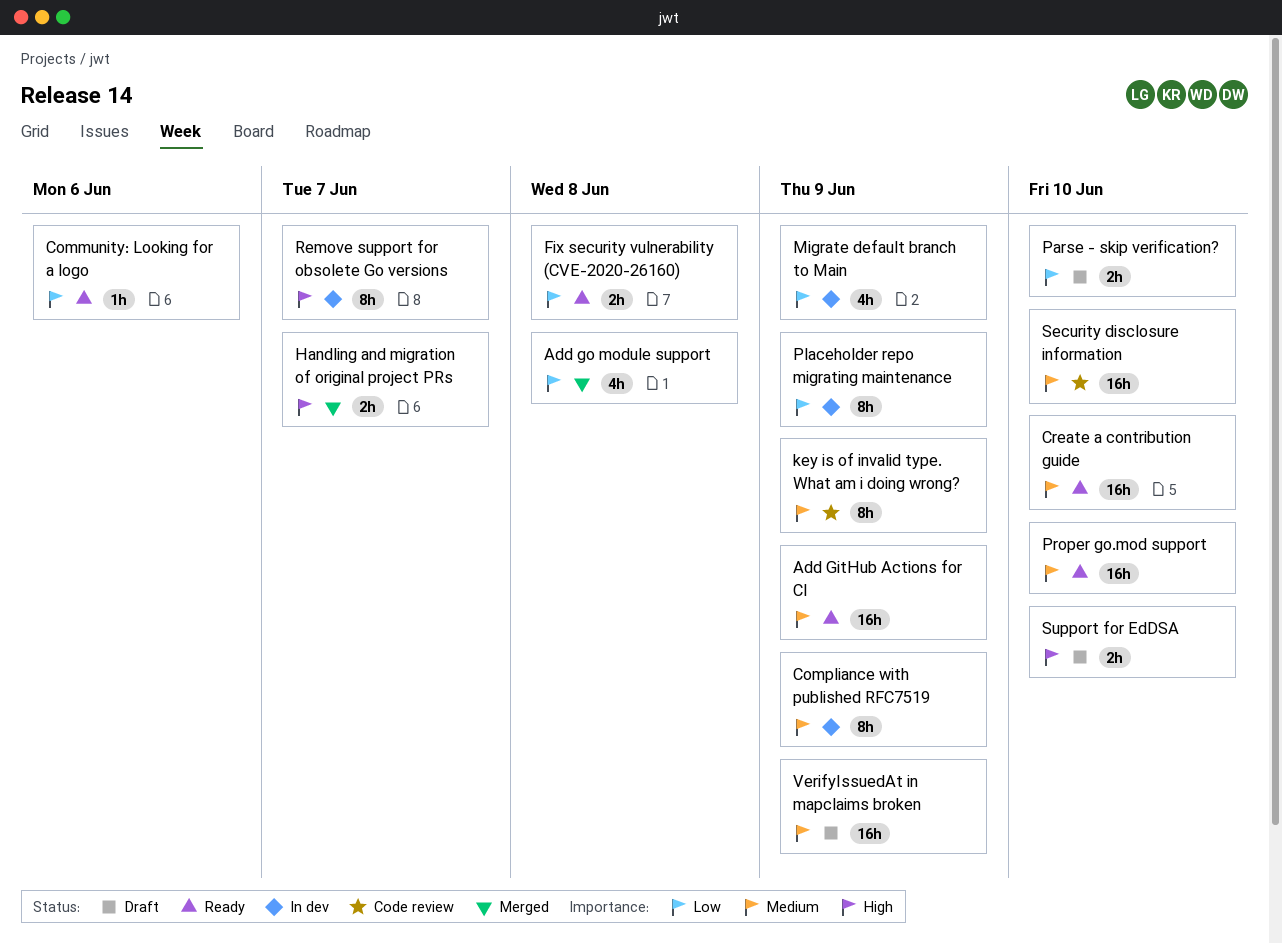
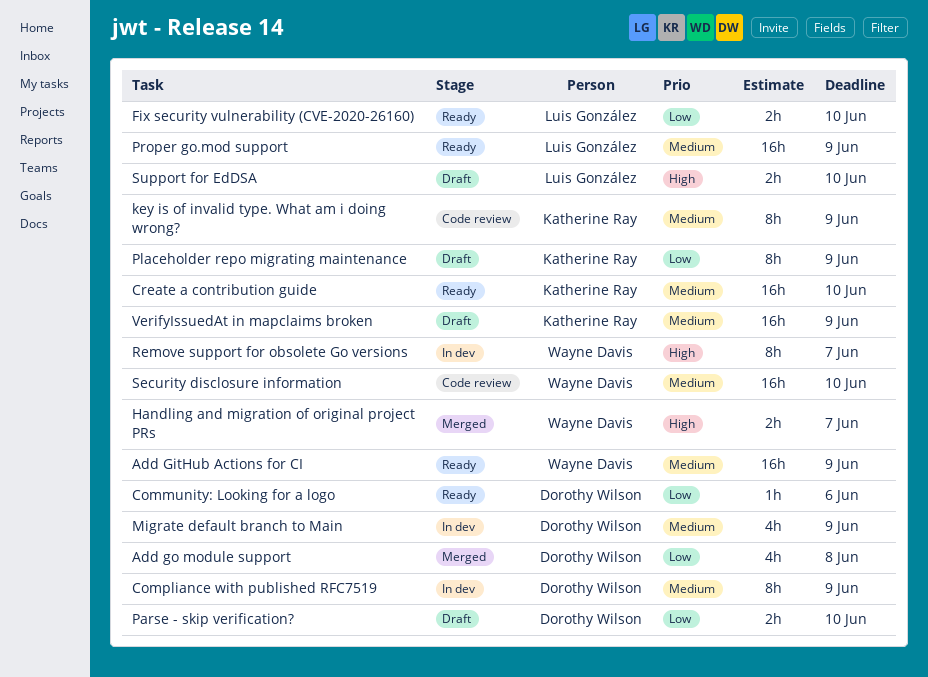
Fix security vulnerability (CVE-2020-26160), due: Jun 8 -> Jun 10
Migrate default branch to Main, priority: Low -> Medium
Placeholder repo migrating maintenance, status: In dev -> Draft
Proper go.mod support, due: Jun 10 -> Jun 9

